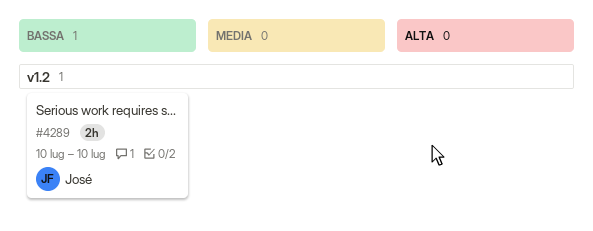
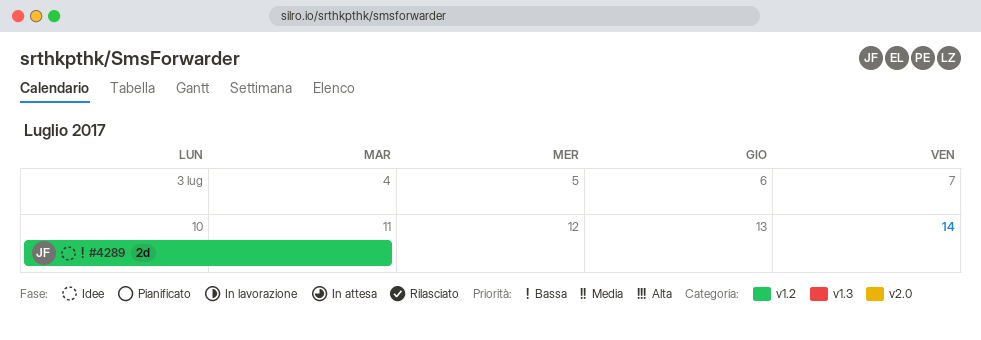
#4289, estimate: 2h -> 2d
#4289, due: Jul 10 -> Jul 11

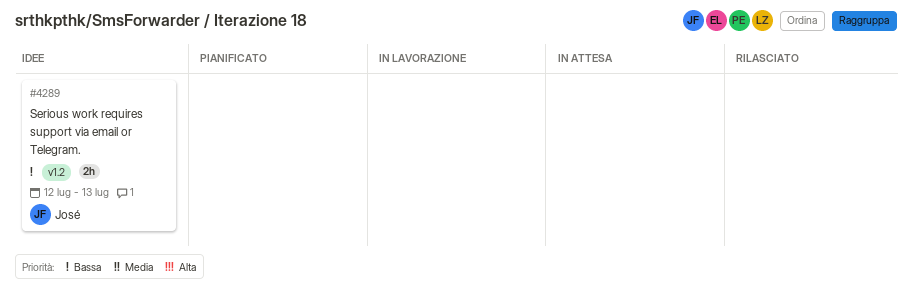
#4289, estimate: 2d -> 2h
#4289, start: Jul 10 -> Jul 12
#4289, due: Jul 11 -> Jul 13

